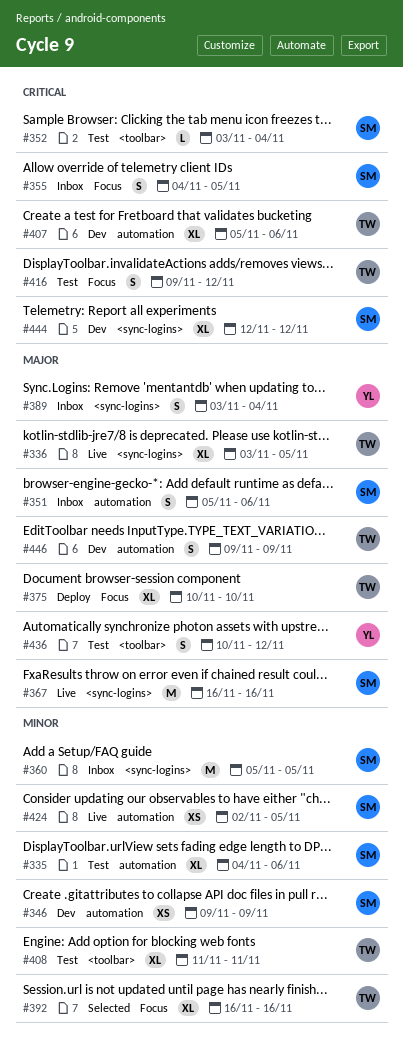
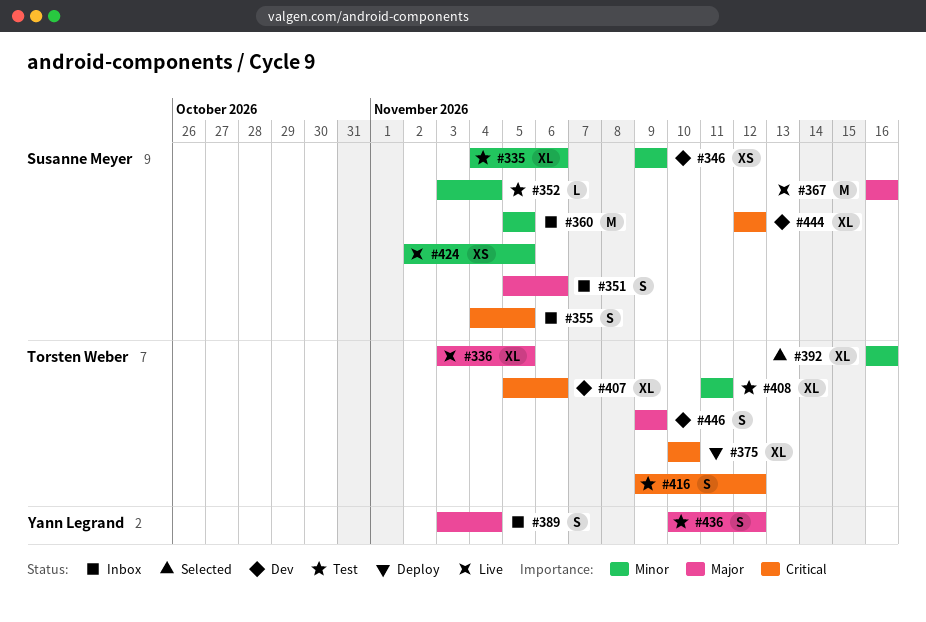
#352, priority: Critical -> Minor
#375, priority: Major -> Critical

